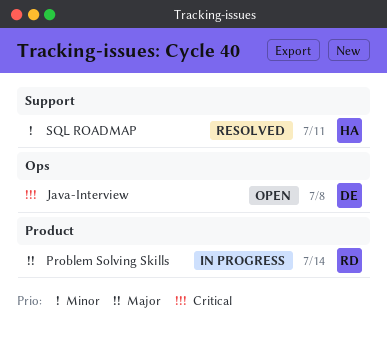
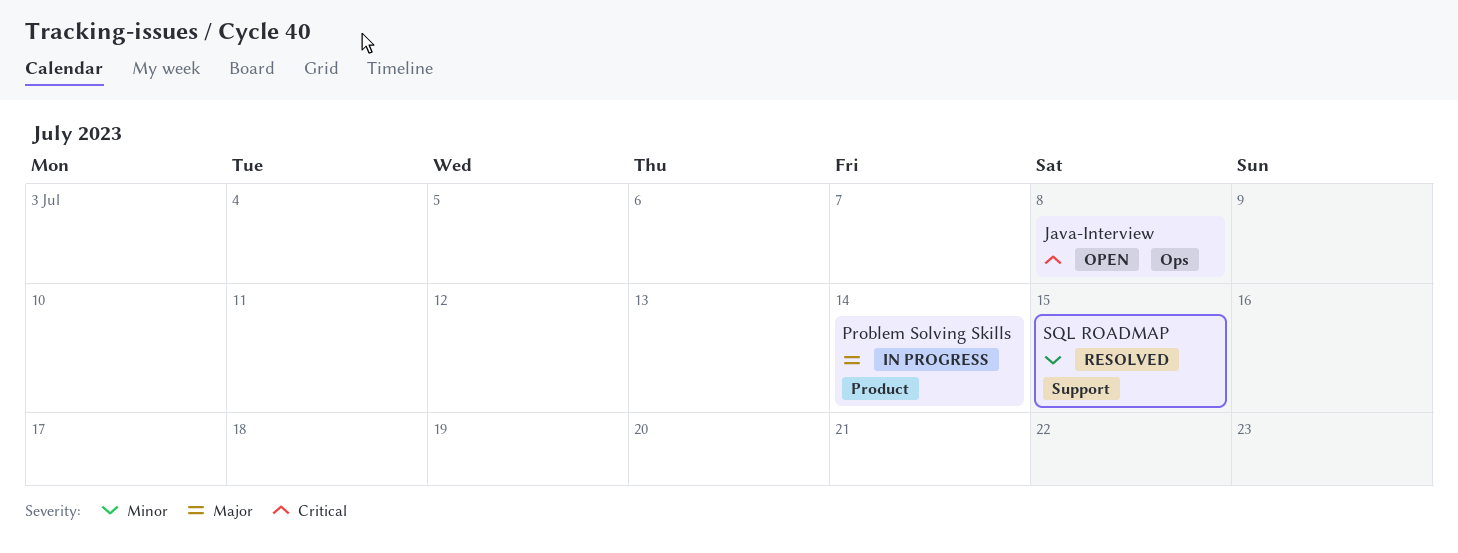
SQL ROADMAP, due: Jul 11 -> Jul 15

